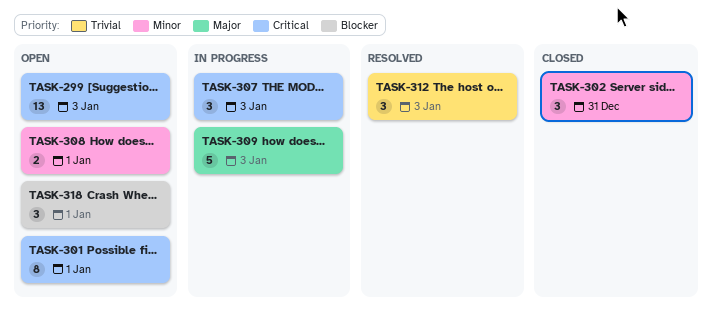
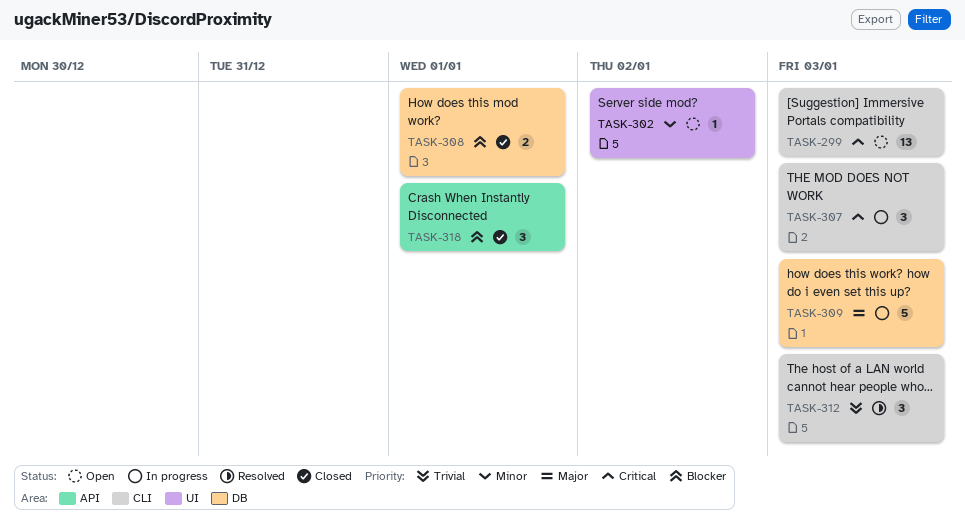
TASK-301: present -> none
TASK-302, status: Closed -> Open
TASK-302, estimate: 3 -> 1
TASK-302, due: Dec 31 -> Jan 2
TASK-308, status: Open -> Closed
TASK-308, priority: Minor -> Blocker
TASK-318, status: Open -> Closed

